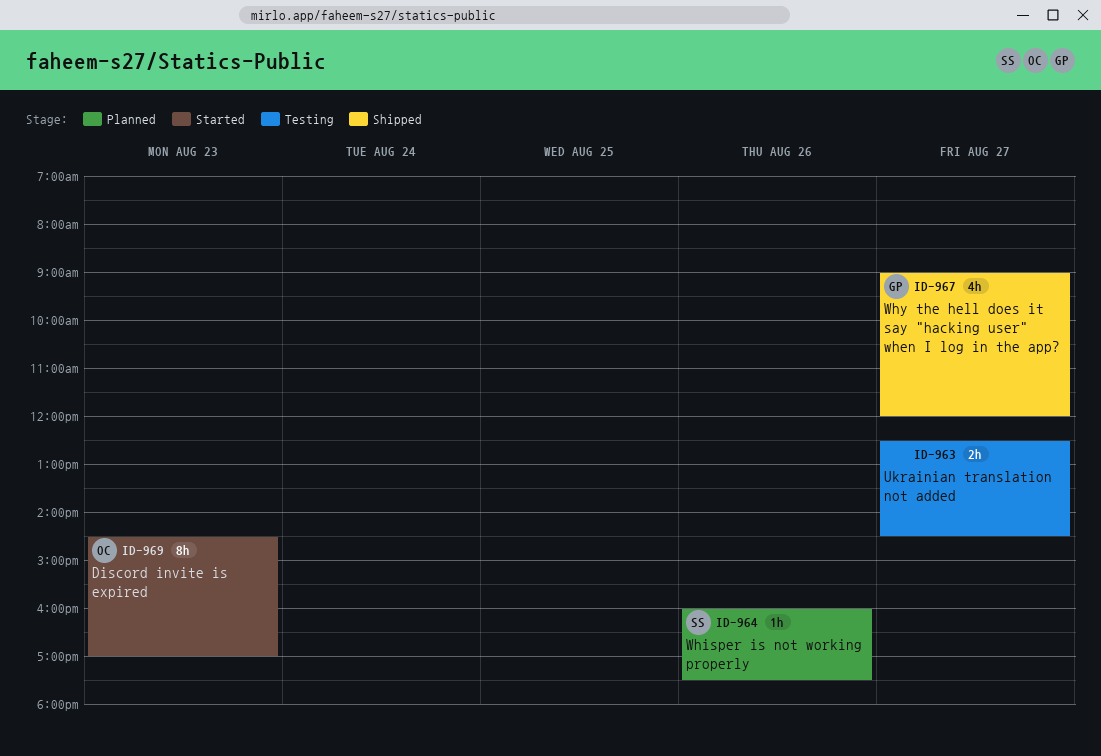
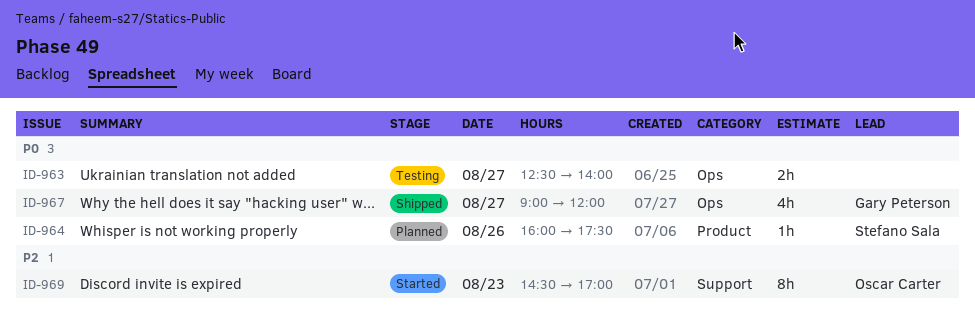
ID-963, ends: 14:30 -> 14:00

